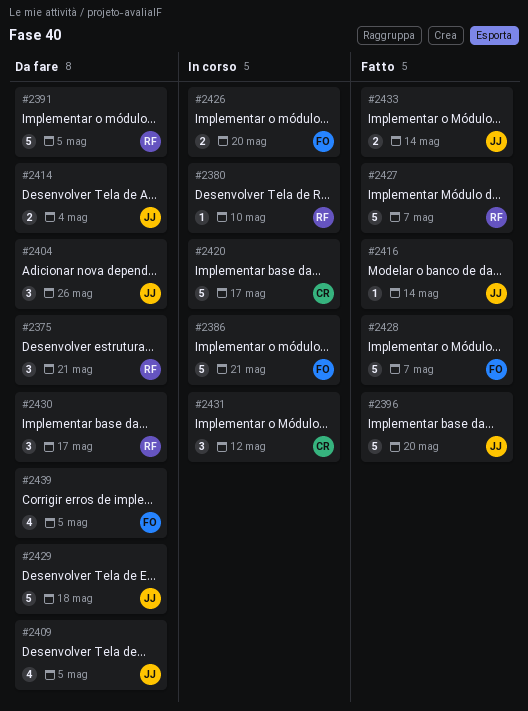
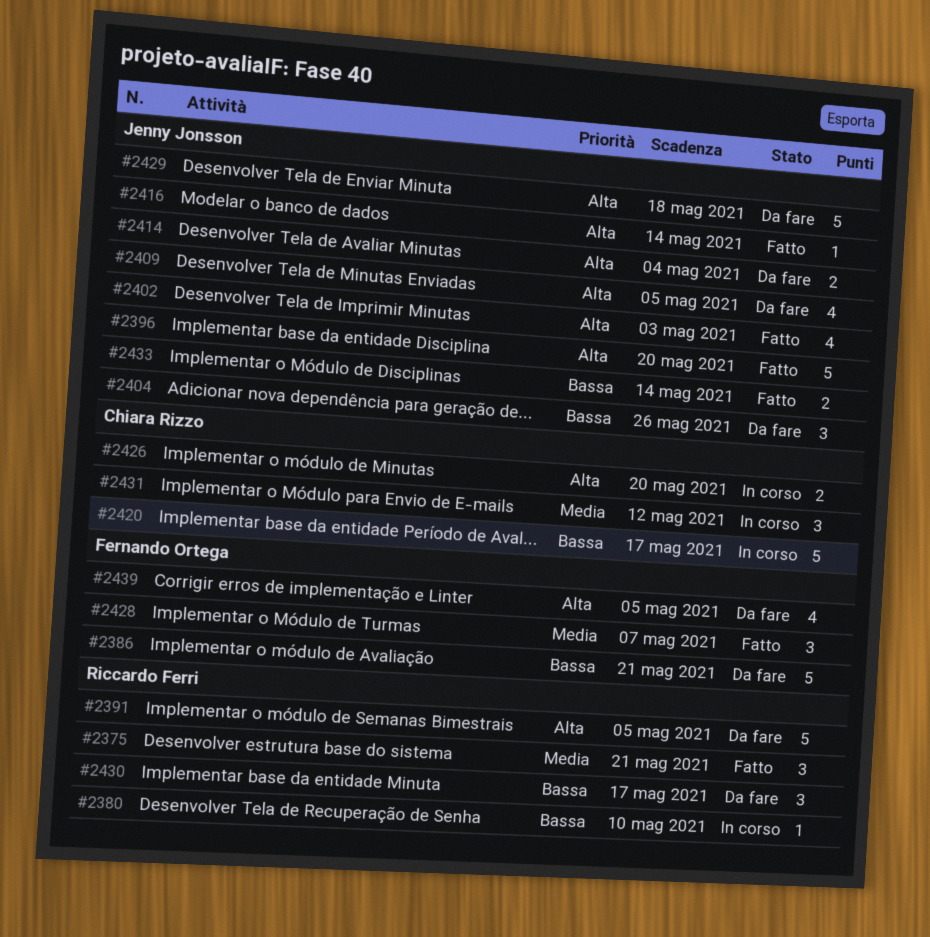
#2375, status: Da fare -> Fatto
#2386, status: In corso -> Da fare
#2402: none -> present
#2426, owner: Fernando Ortega -> Chiara Rizzo
#2427: present -> none
#2428, estimate: 5 -> 3

